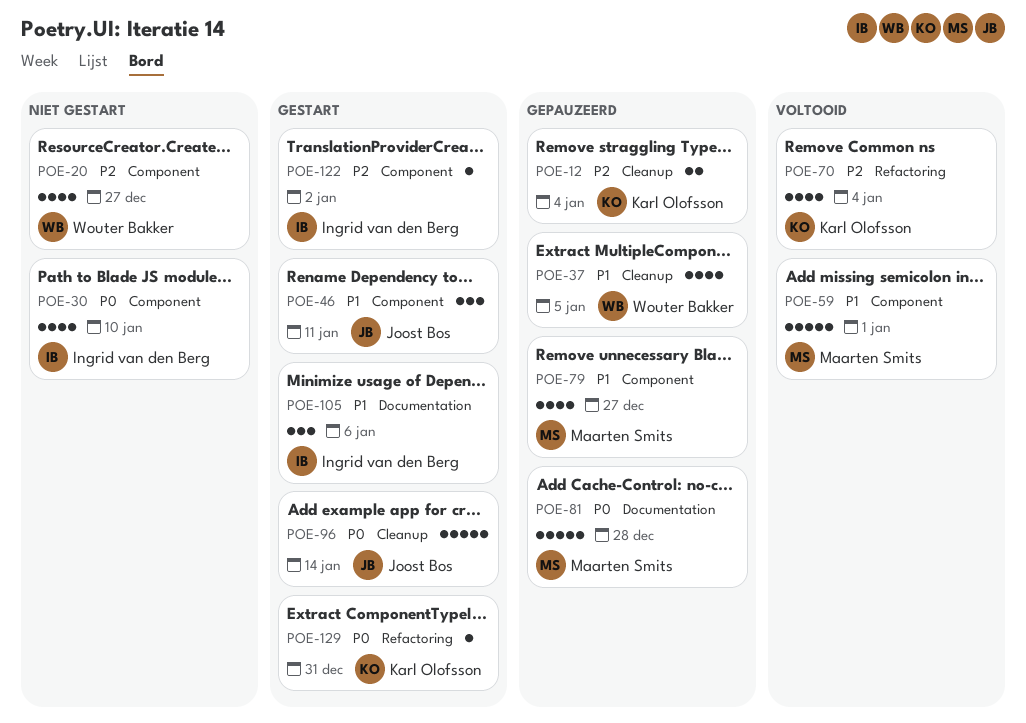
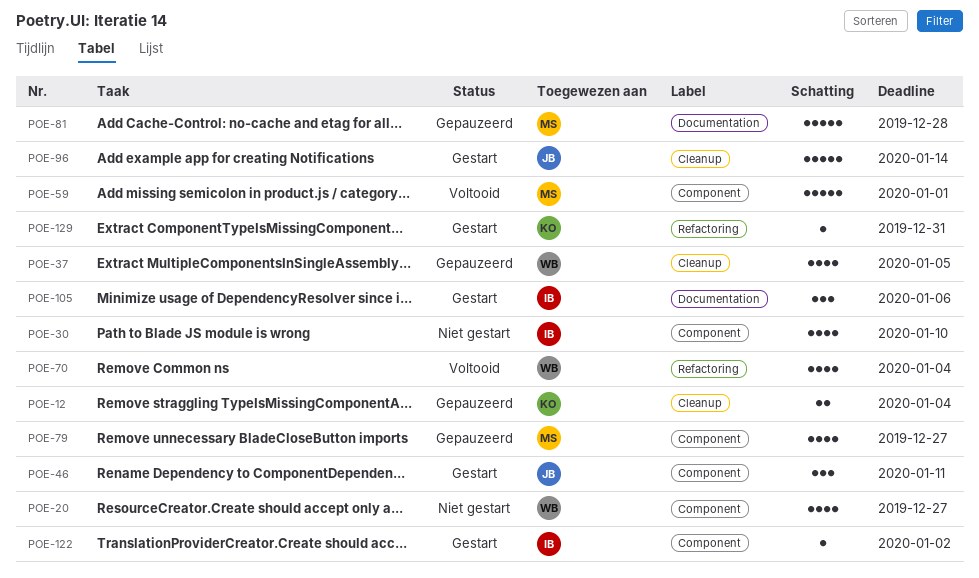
POE-70, owner: Karl Olofsson -> Wouter Bakker

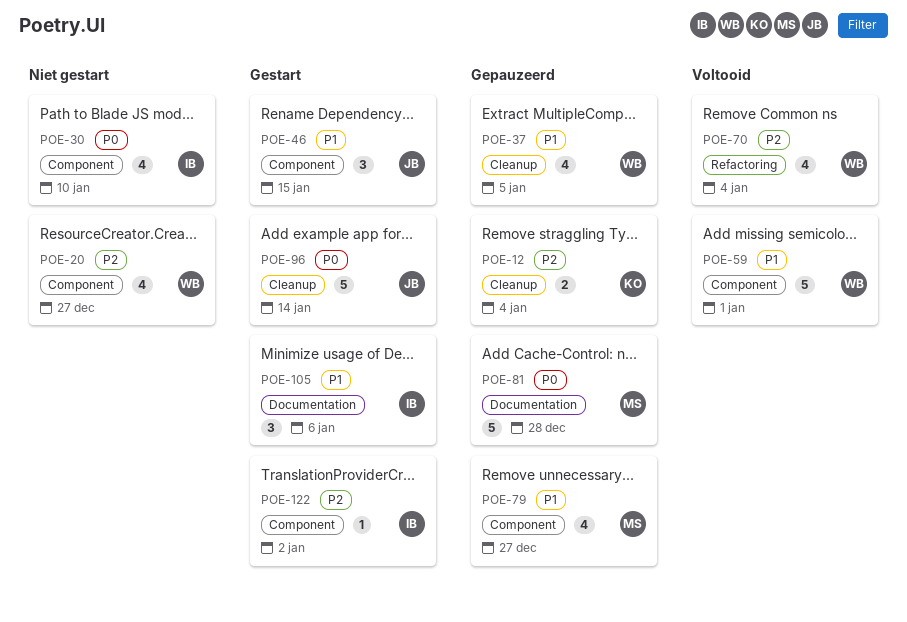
POE-46, due: Jan 11 -> Jan 15
POE-59, owner: MS -> WB
POE-129: present -> none

